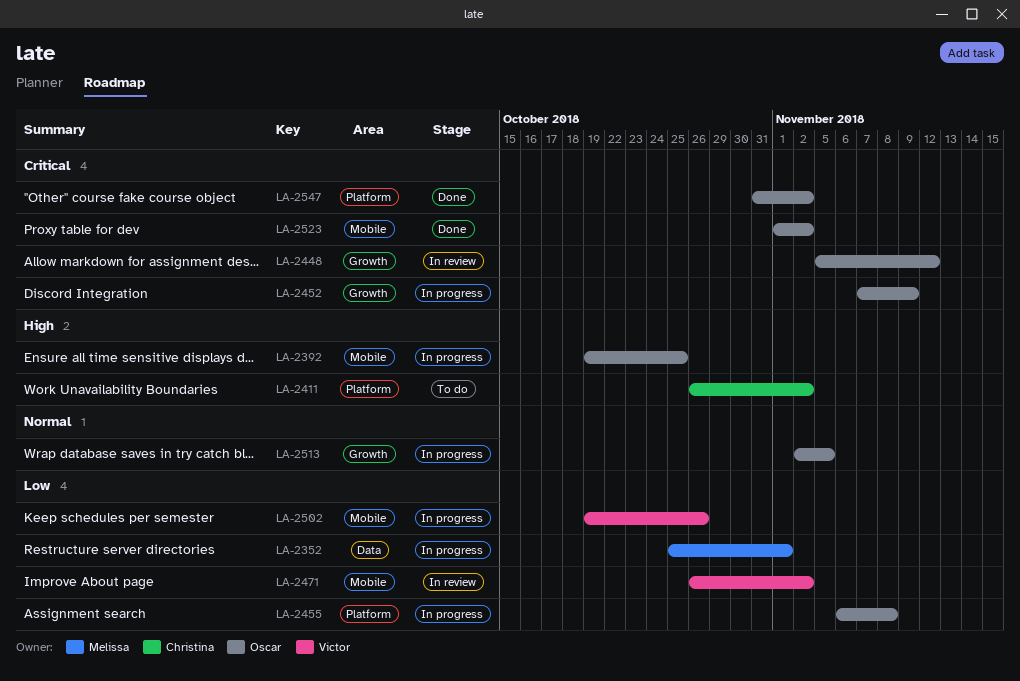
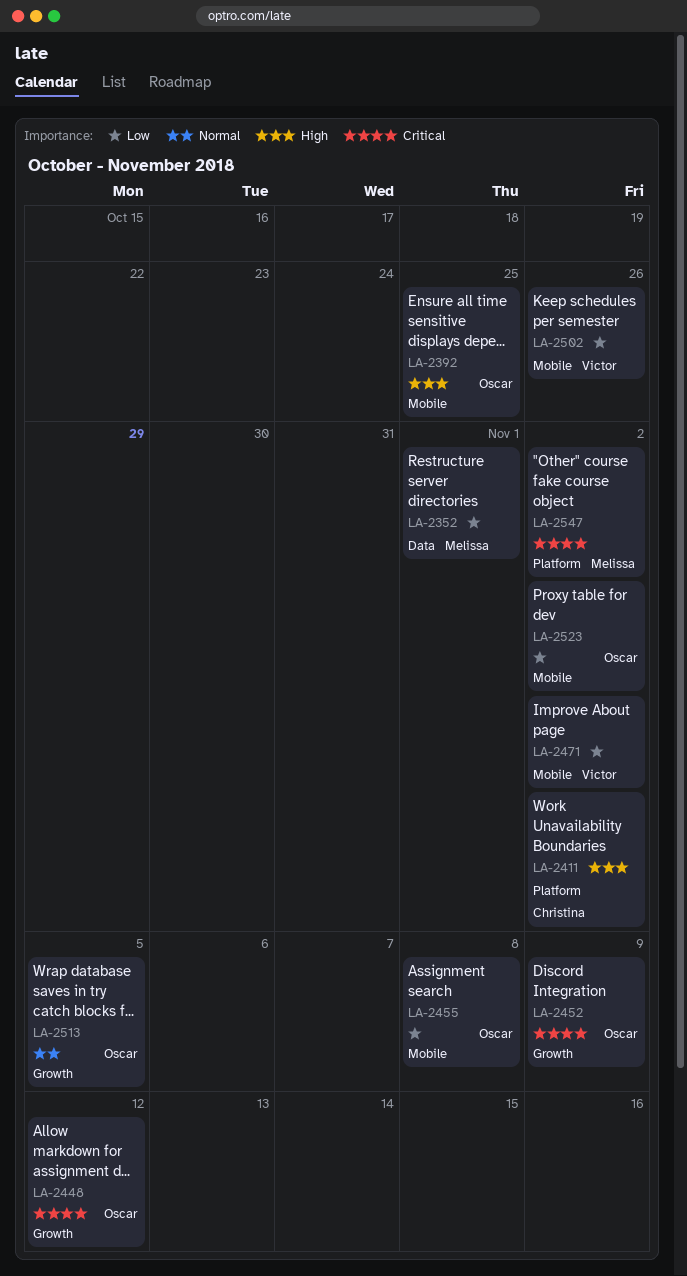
LA-2455, label: Platform -> Mobile
LA-2523, priority: Critical -> Low
LA-2547, owner: Oscar -> Melissa

